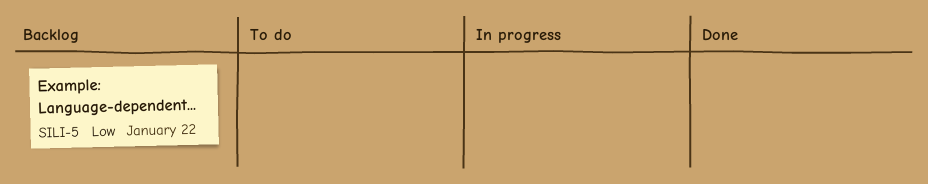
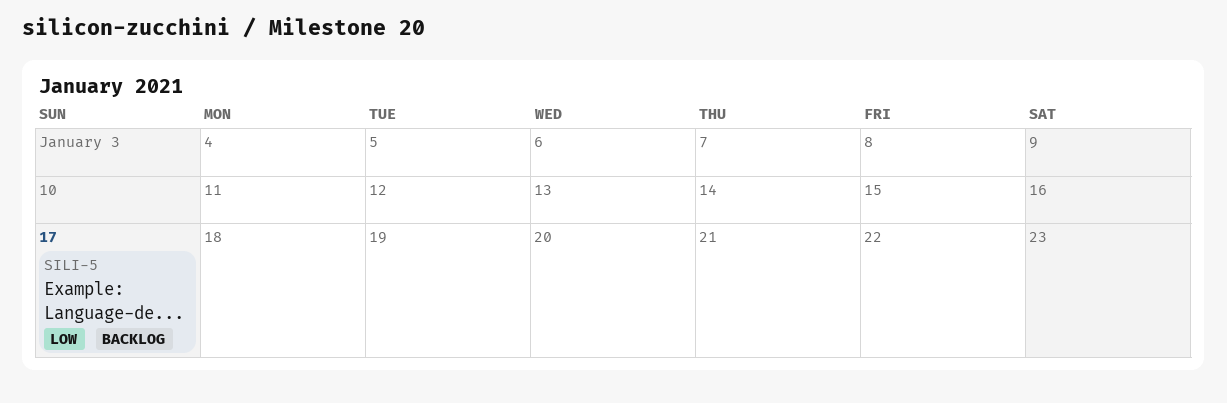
SILI-5, due: Jan 22 -> Jan 17

